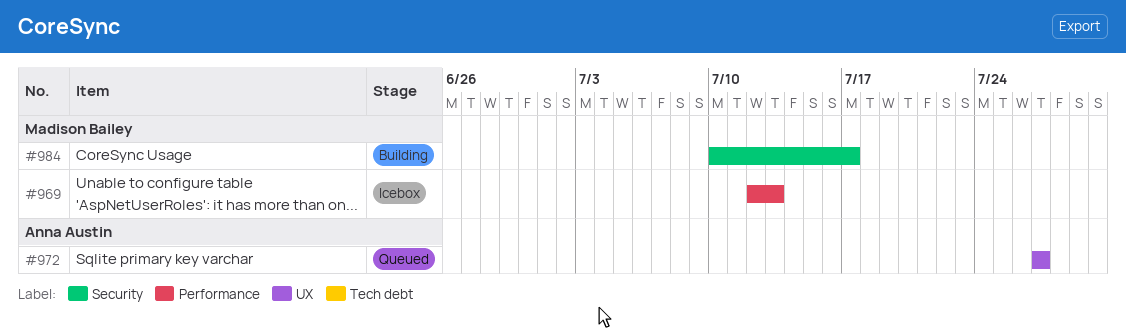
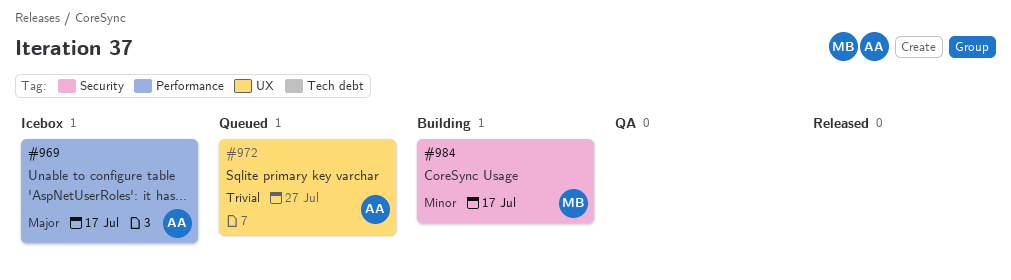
#969, owner: Madison Bailey -> Anna Austin
#969, due: Jul 13 -> Jul 17

